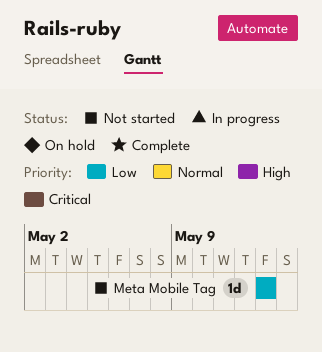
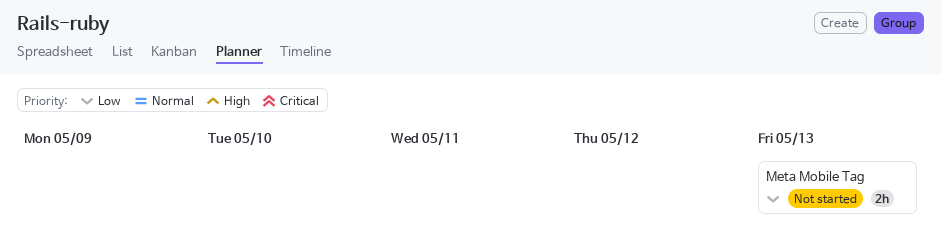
Meta Mobile Tag, estimate: 1d -> 2h

